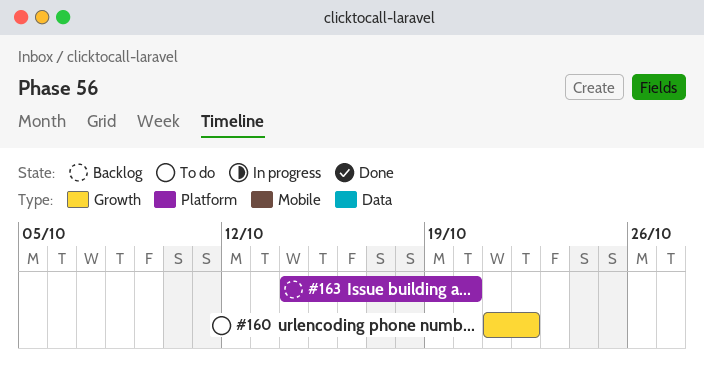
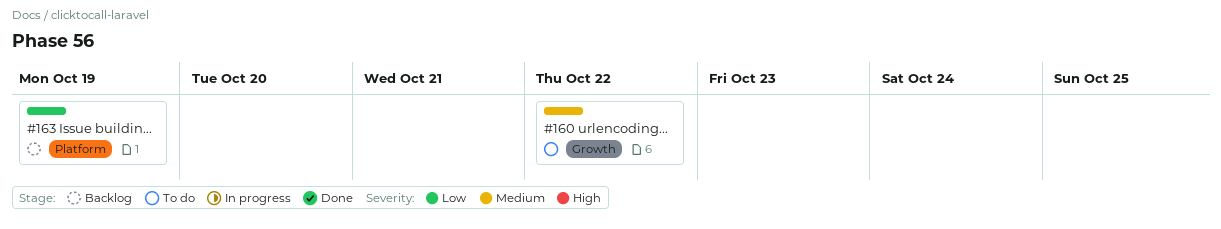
#163, due: Oct 20 -> Oct 19

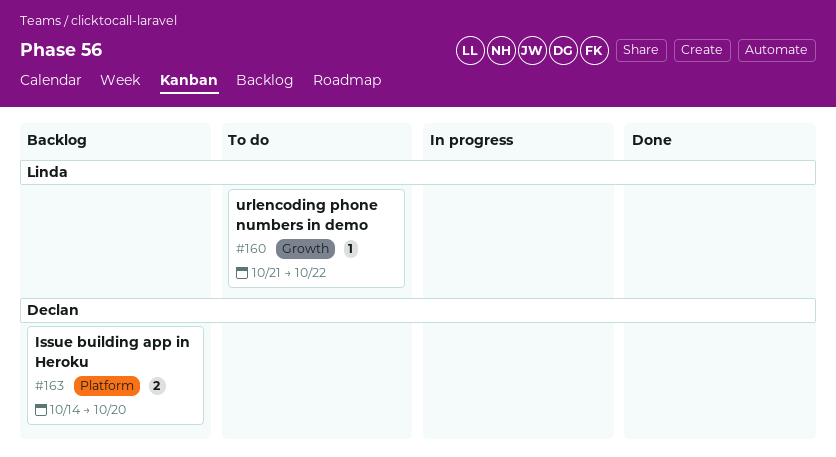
#163, due: Oct 19 -> Oct 20

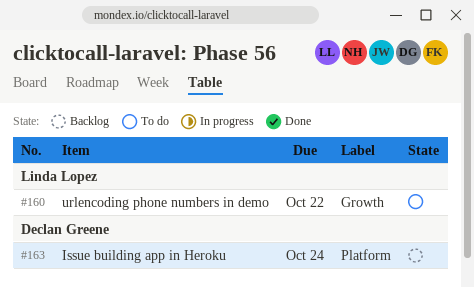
#163, due: Oct 20 -> Oct 24

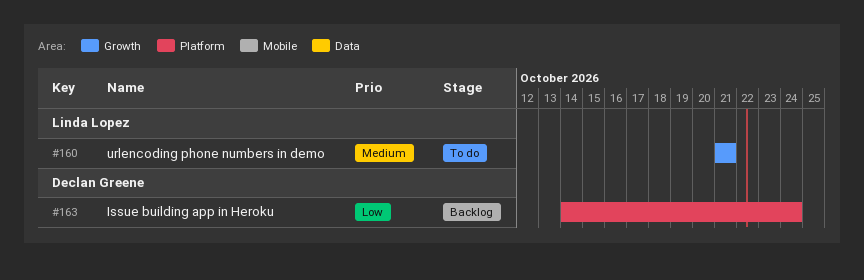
#160, due: Oct 22 -> Oct 21

